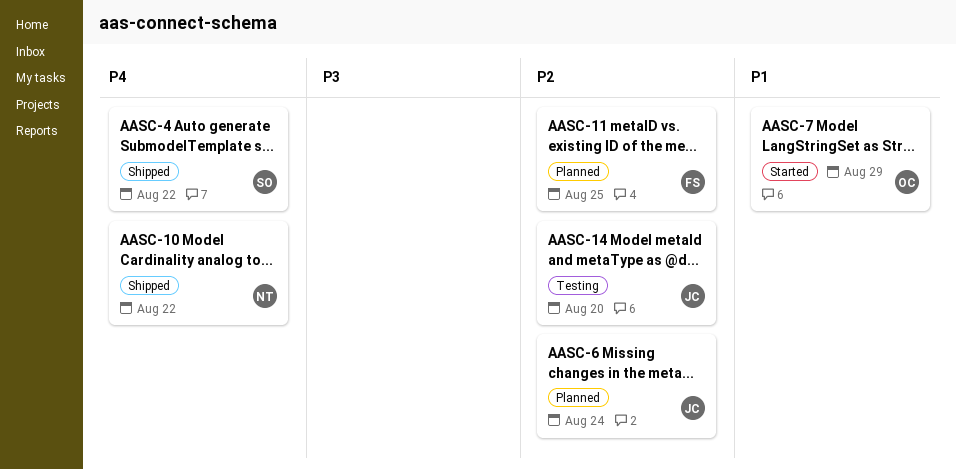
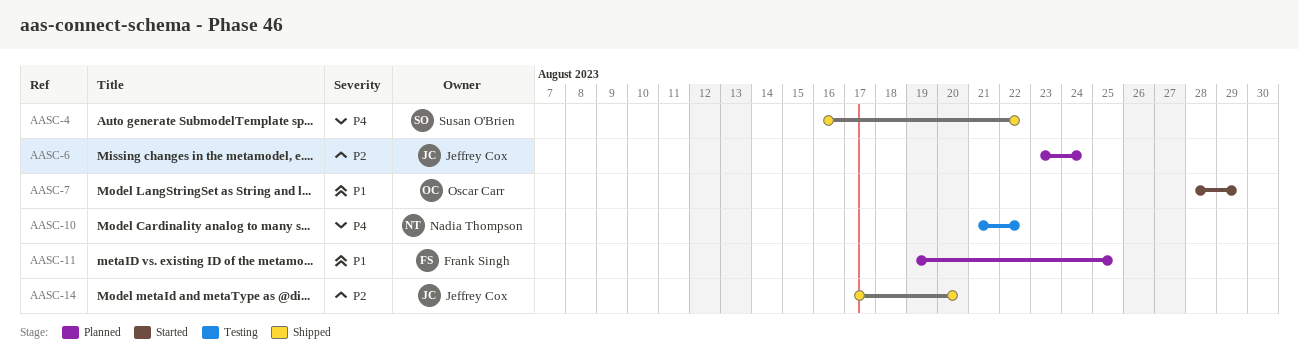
AASC-10, status: Shipped -> Testing
AASC-11, priority: P2 -> P1
AASC-14, status: Testing -> Shipped

